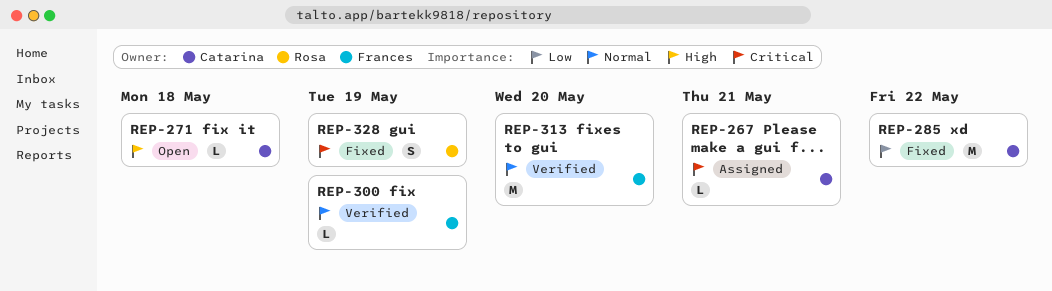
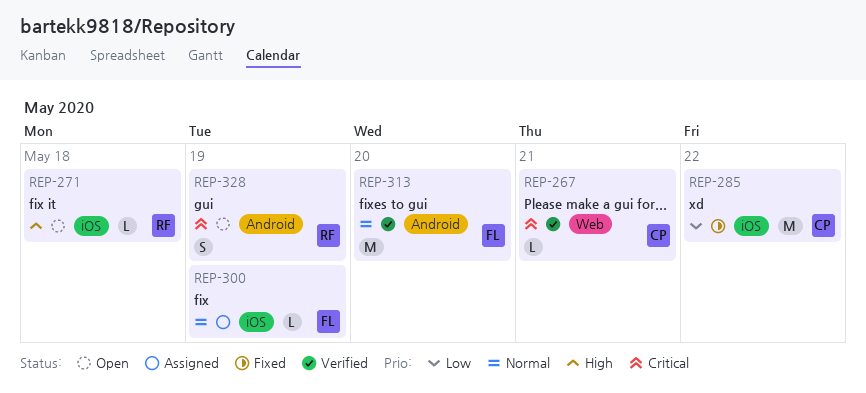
REP-267, status: Assigned -> Verified
REP-271, owner: Catarina -> Rosa
REP-300, status: Verified -> Assigned
REP-328, status: Fixed -> Open

